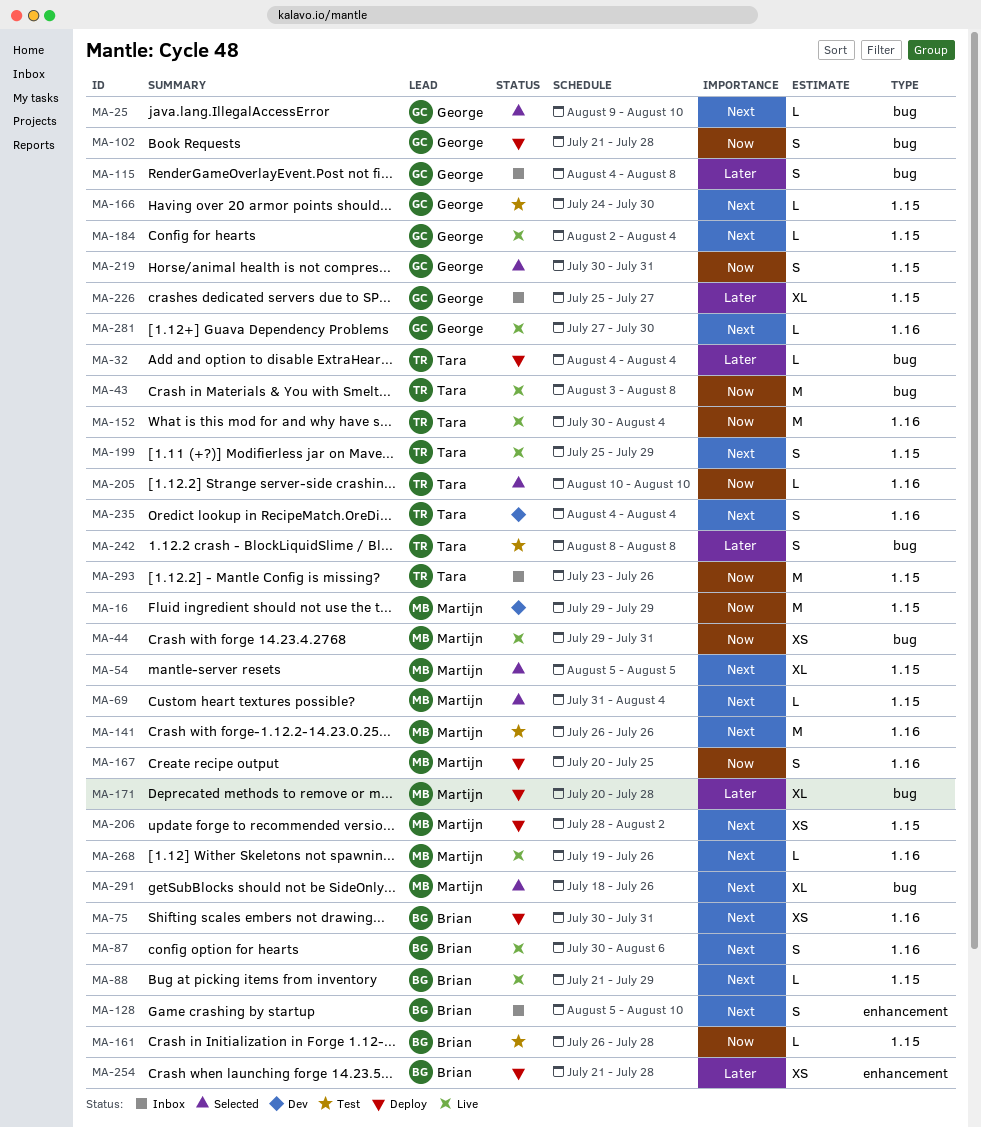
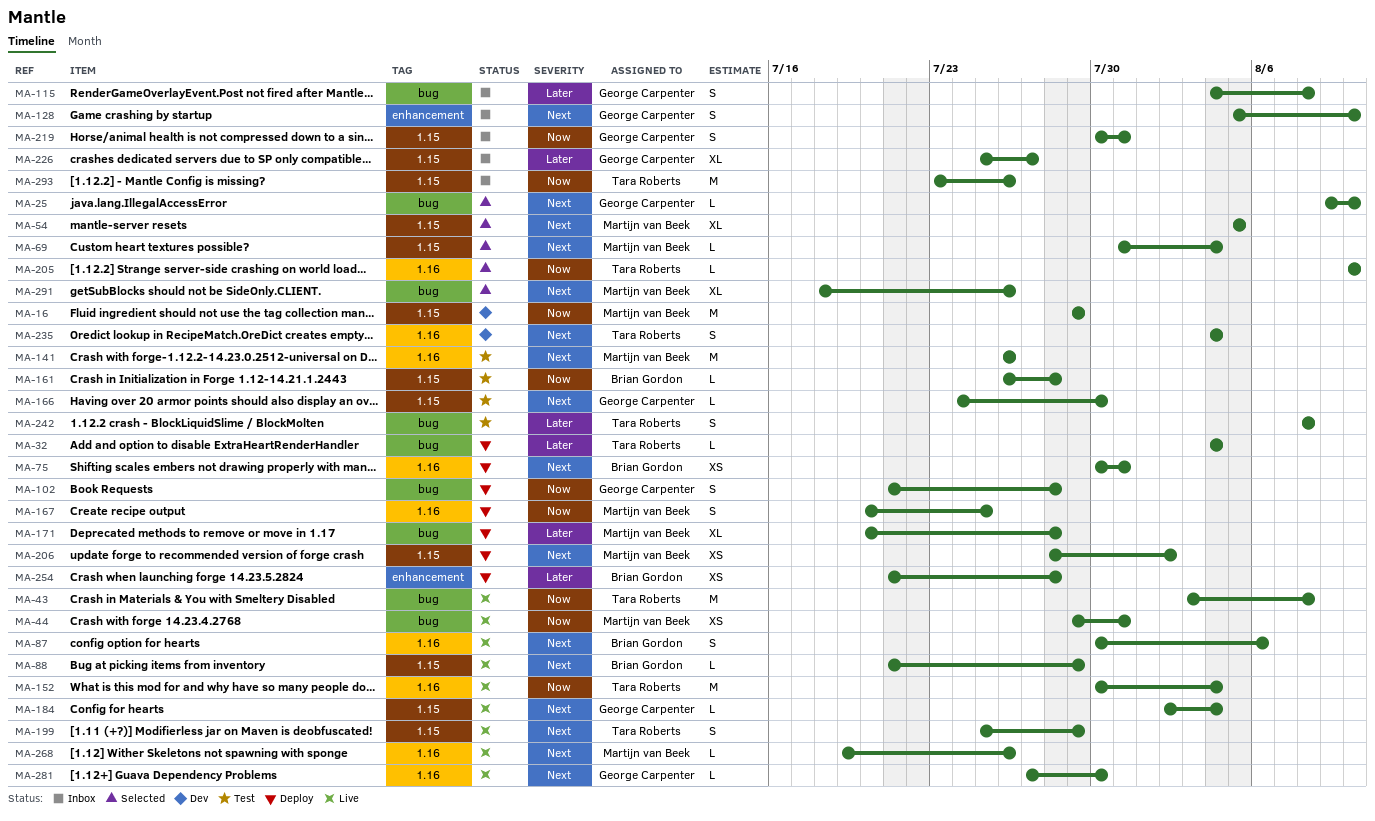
MA-128, owner: Brian Gordon -> George Carpenter
MA-219, status: Selected -> Inbox

